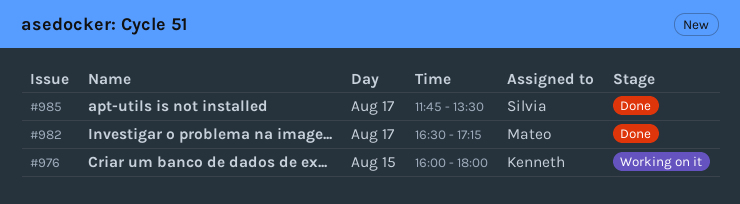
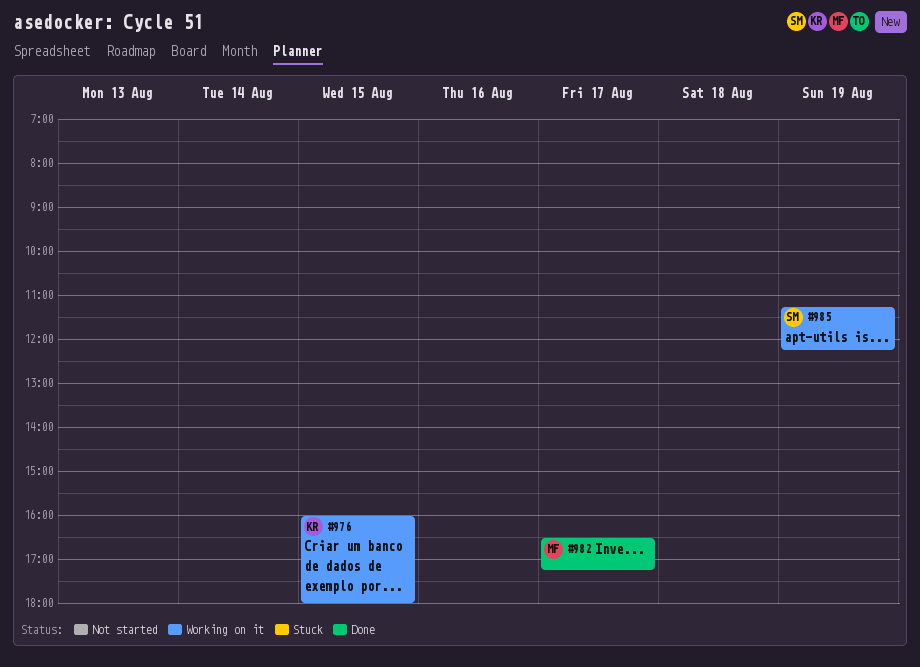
#985, status: Done -> Working on it
#985, day: Aug 17 -> Aug 19
#985, begins: 11:45 -> 11:15
#985, ends: 13:30 -> 12:15

